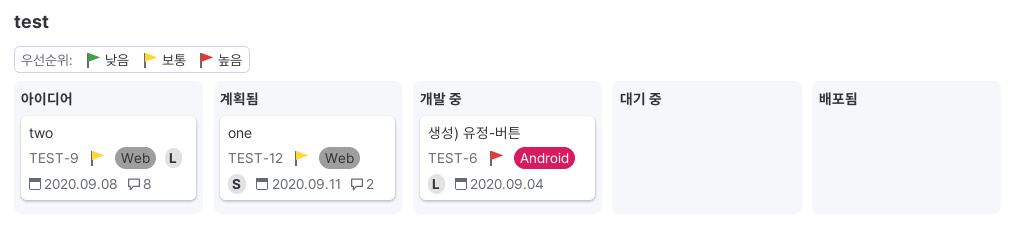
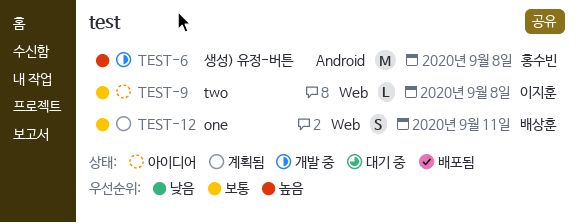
TEST-6, estimate: L -> M
TEST-6, due: Sep 4 -> Sep 8

